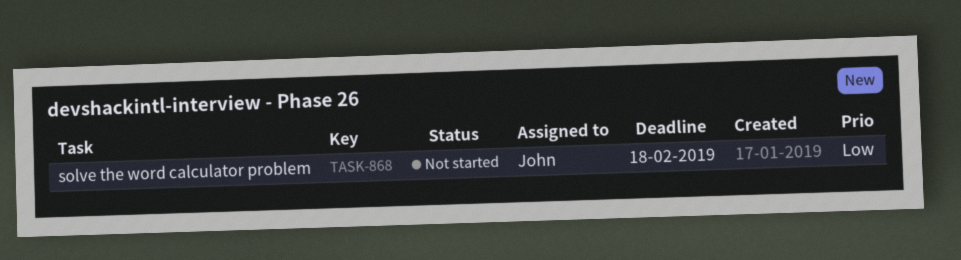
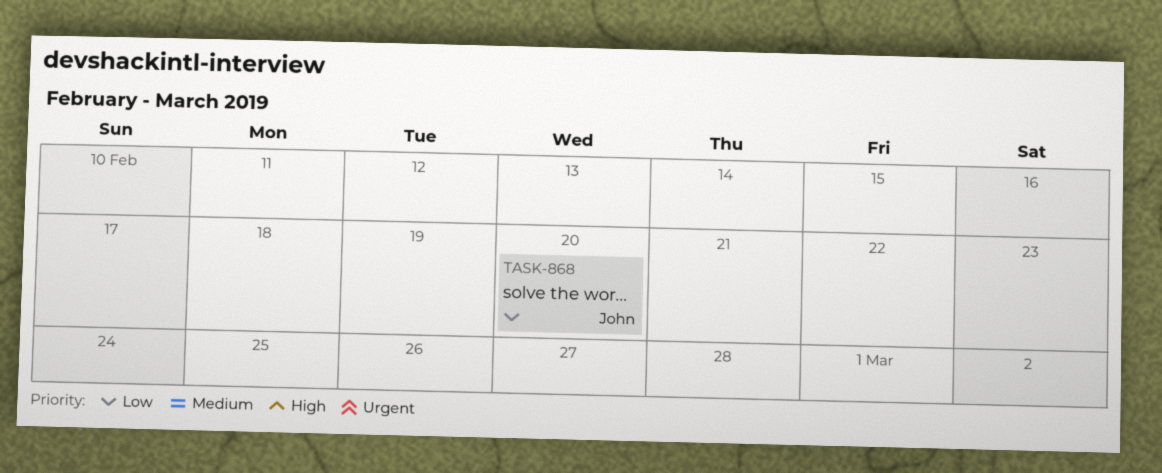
TASK-868, due: Feb 18 -> Feb 20

